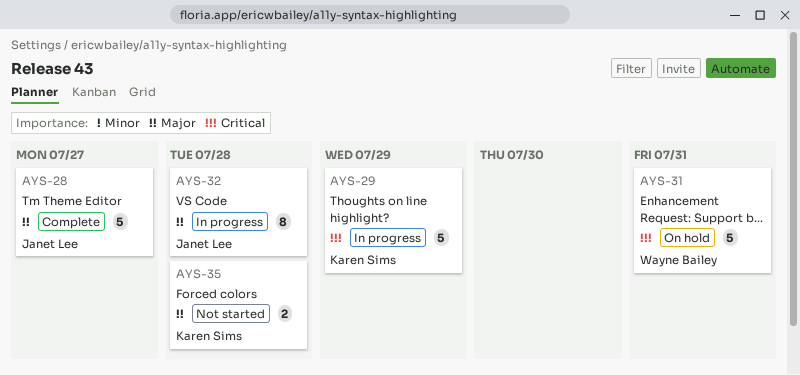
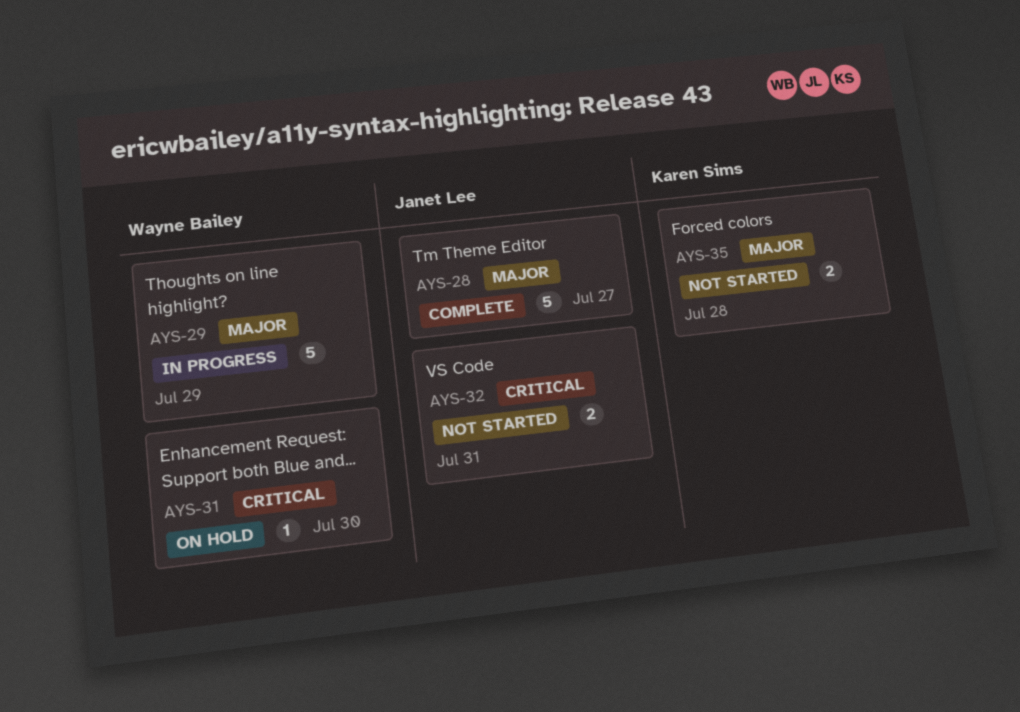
AYS-29, owner: Karen Sims -> Wayne Bailey
AYS-29, priority: Critical -> Major
AYS-31, estimate: 5 -> 1
AYS-31, due: Jul 31 -> Jul 30
AYS-32, status: In progress -> Not started
AYS-32, priority: Major -> Critical
AYS-32, estimate: 8 -> 2
AYS-32, due: Jul 28 -> Jul 31

